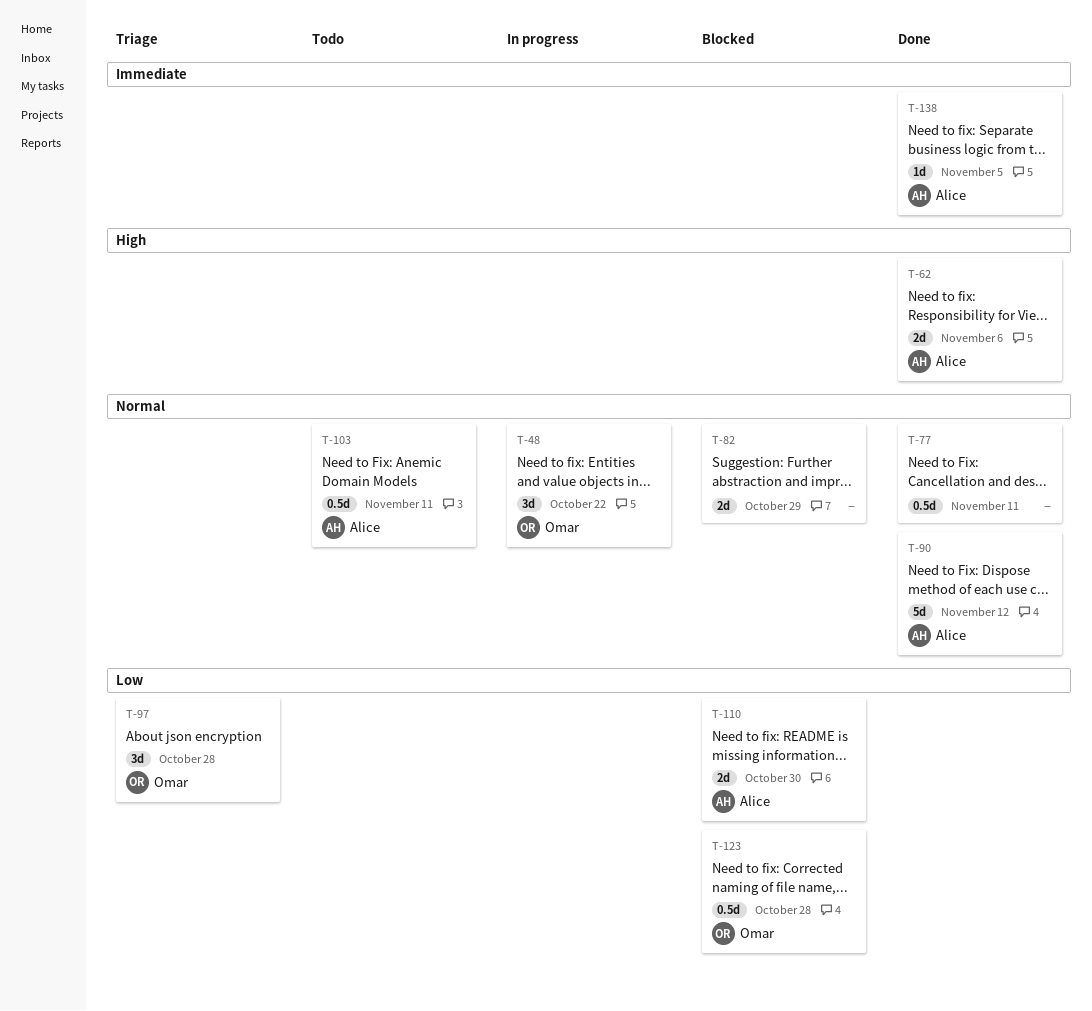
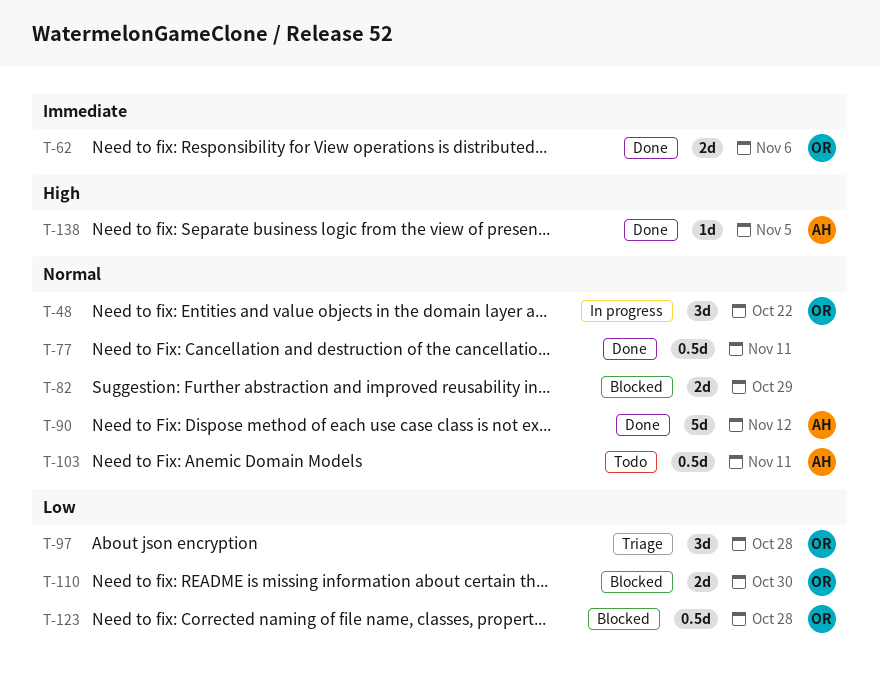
T-62, owner: Alice -> Omar
T-62, priority: High -> Immediate
T-110, owner: Alice -> Omar
T-138, priority: Immediate -> High

